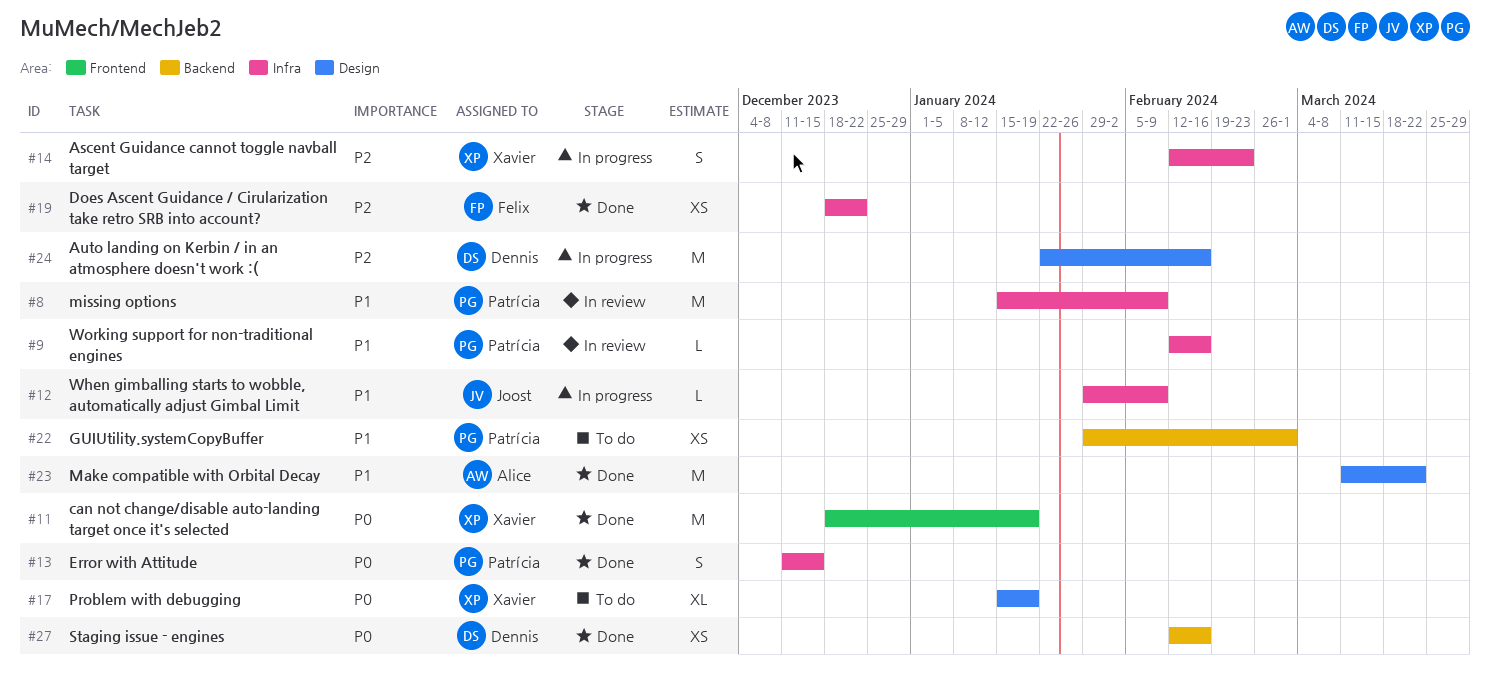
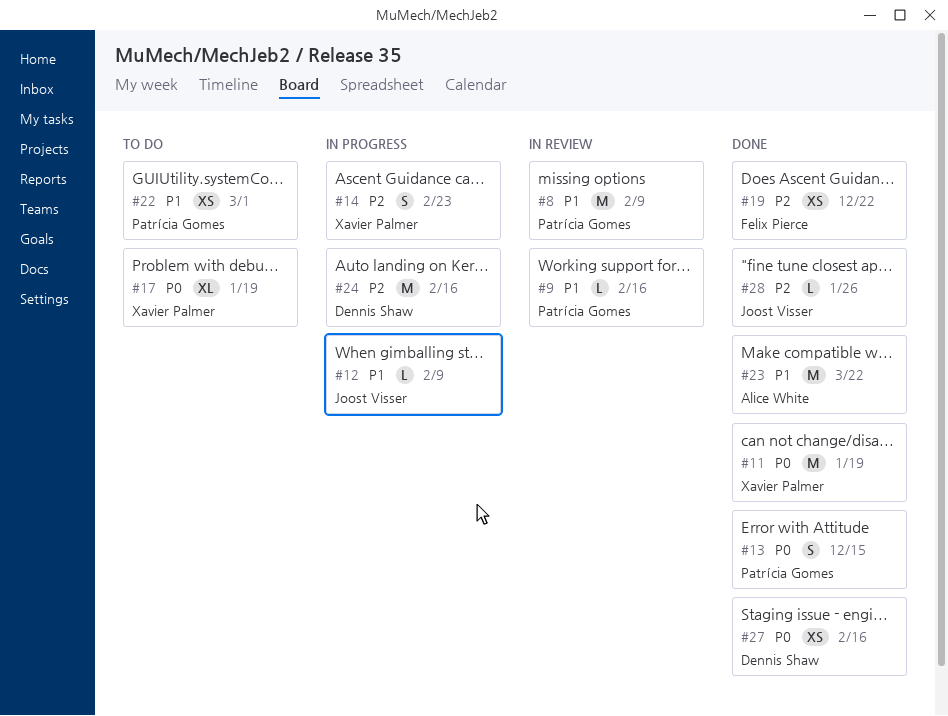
#28: none -> present

